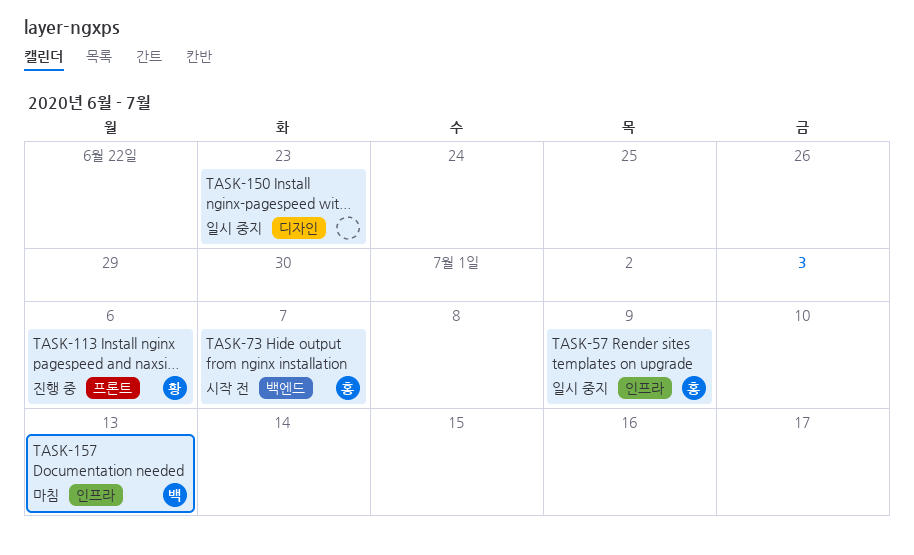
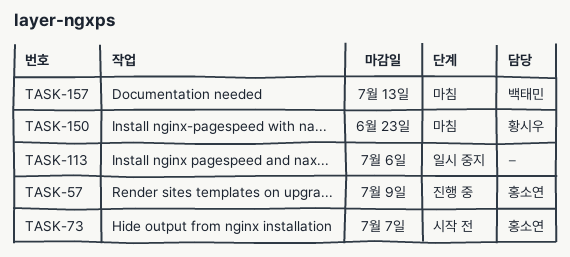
TASK-57, status: 일시 중지 -> 진행 중
TASK-113, status: 진행 중 -> 일시 중지
TASK-113, owner: 황시우 -> none
TASK-150, status: 일시 중지 -> 마침
TASK-150, owner: none -> 황시우

